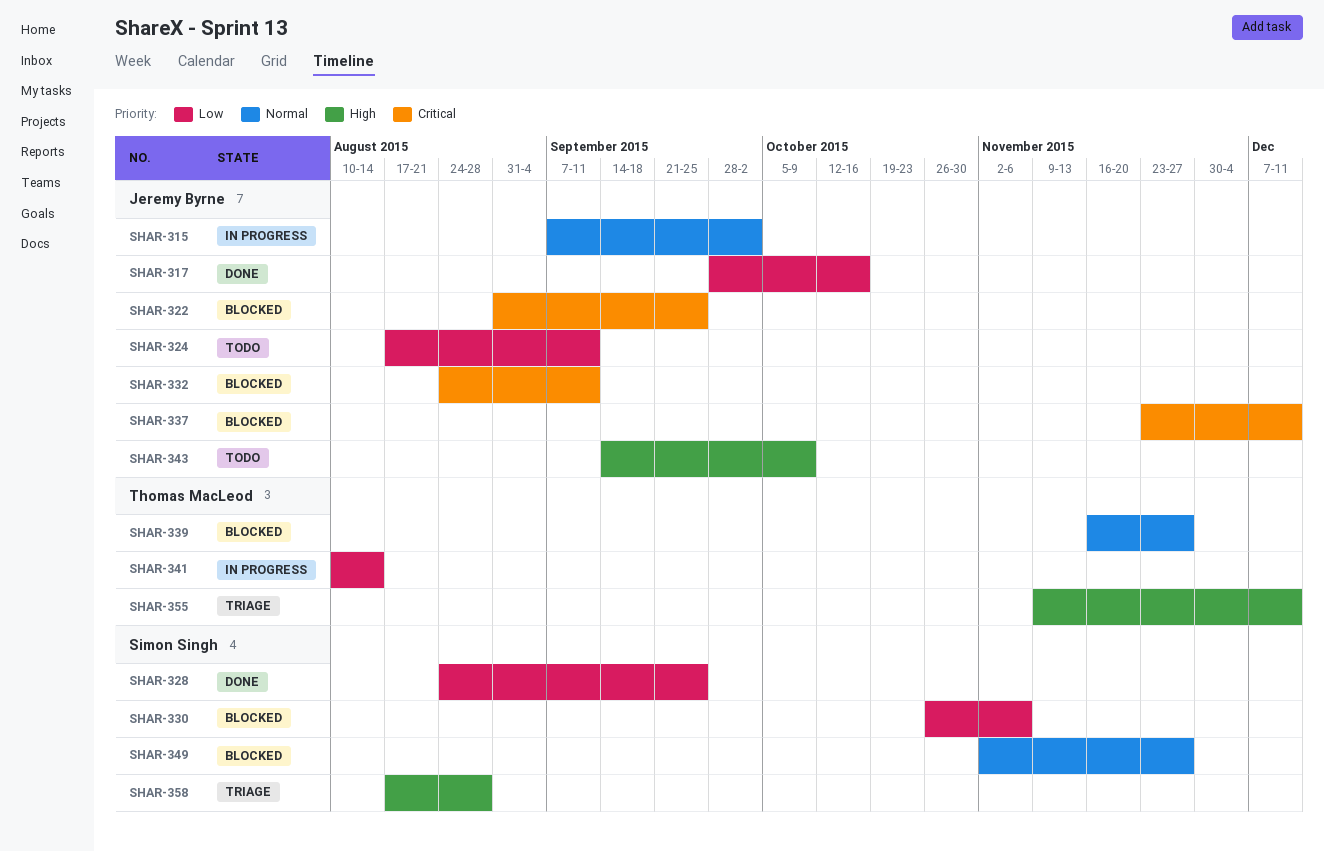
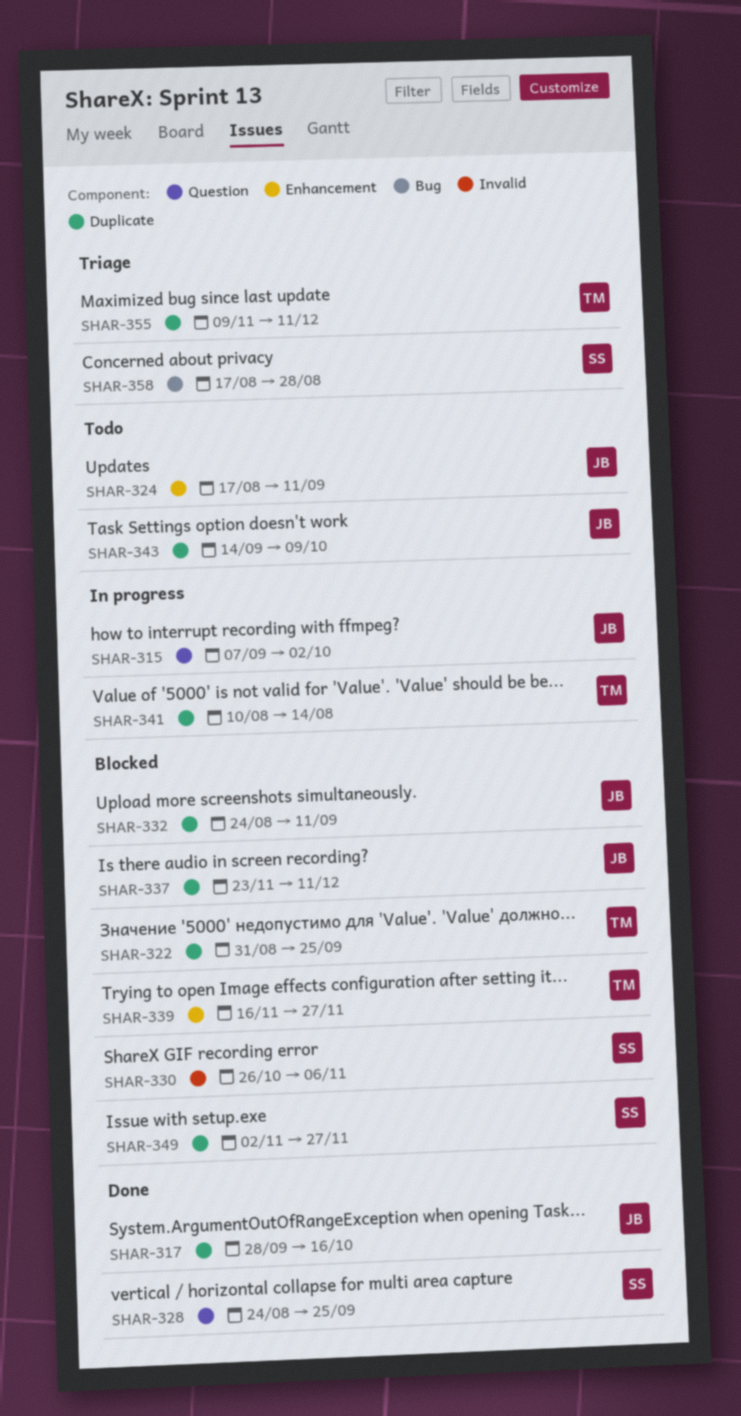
SHAR-322, owner: Jeremy Byrne -> Thomas MacLeod

